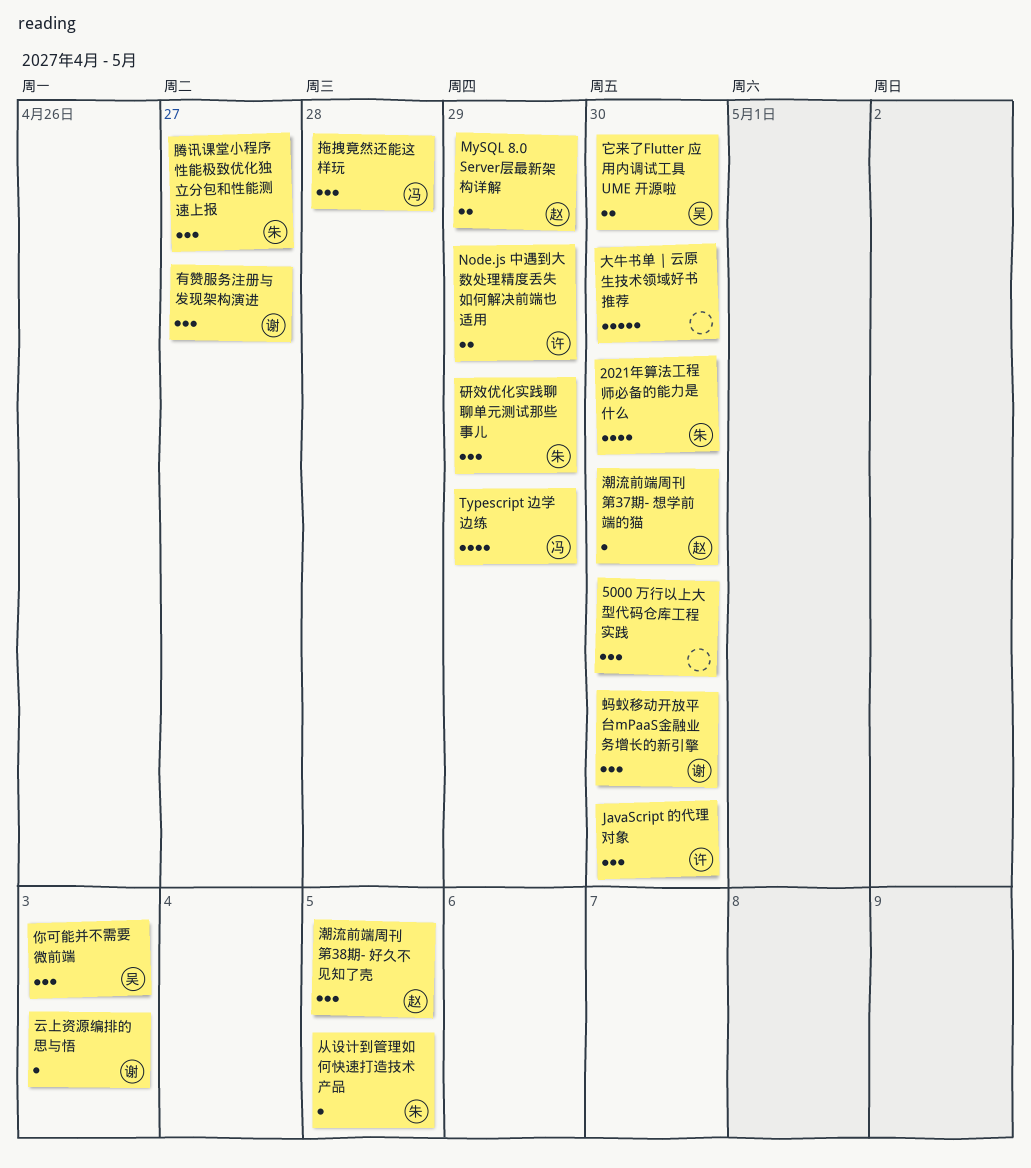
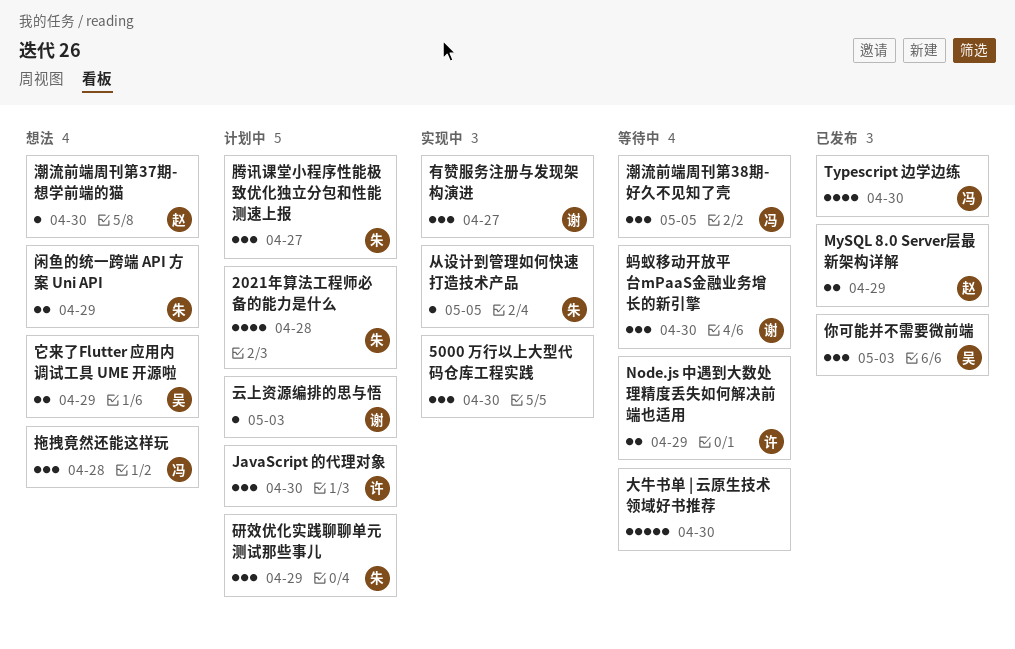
2021年算法工程师必备的能力是什么, due: Apr 30 -> Apr 28
Typescript 边学边练, due: Apr 29 -> Apr 30
它来了Flutter 应用内调试工具 UME 开源啦, due: Apr 30 -> Apr 29
潮流前端周刊第38期- 好久不见知了壳, owner: 赵 -> 冯
闲鱼的统一跨端 API 方案 Uni API: none -> present

